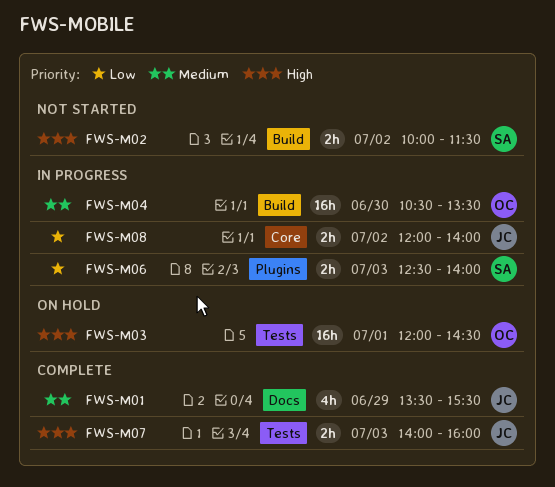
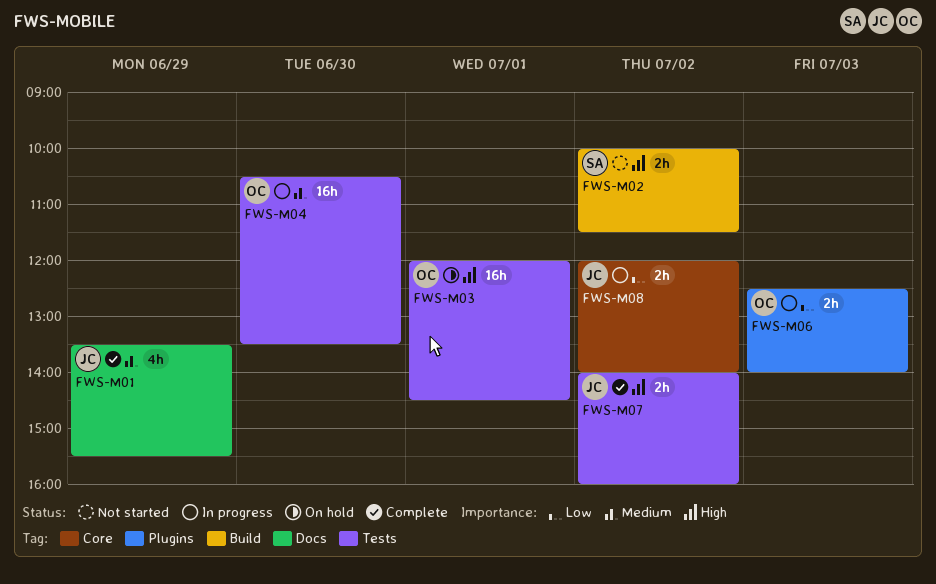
FWS-M04, label: Build -> Tests
FWS-M06, owner: SA -> OC
FWS-M07, day: Jul 3 -> Jul 2

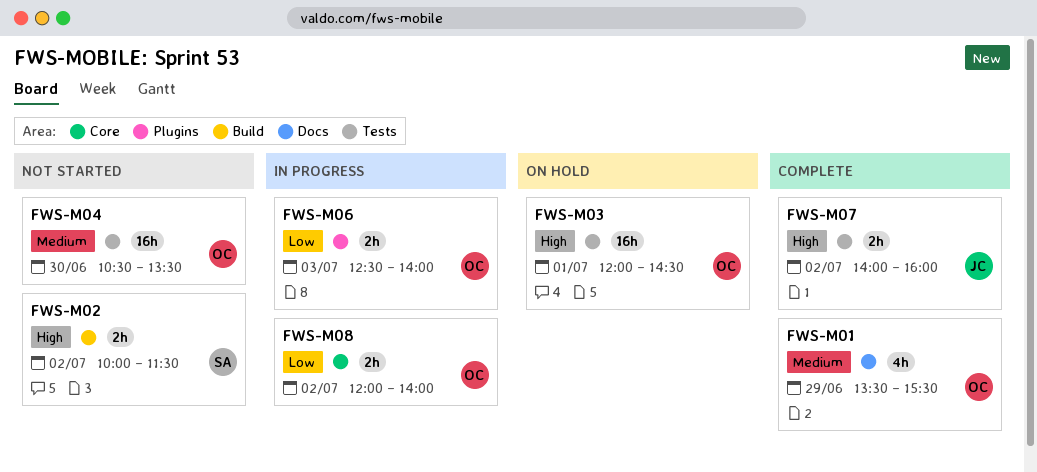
FWS-M01, owner: JC -> OC
FWS-M04, status: In progress -> Not started
FWS-M08, owner: JC -> OC

